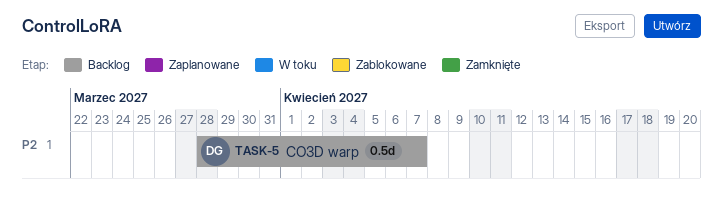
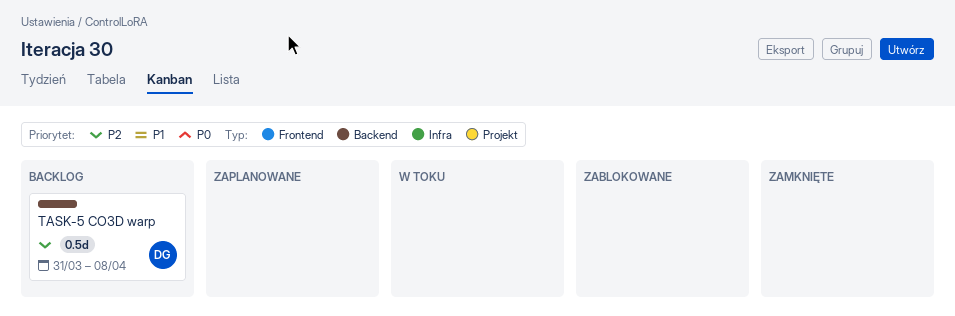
TASK-5, start: Mar 28 -> Mar 31
TASK-5, due: Apr 7 -> Apr 8

